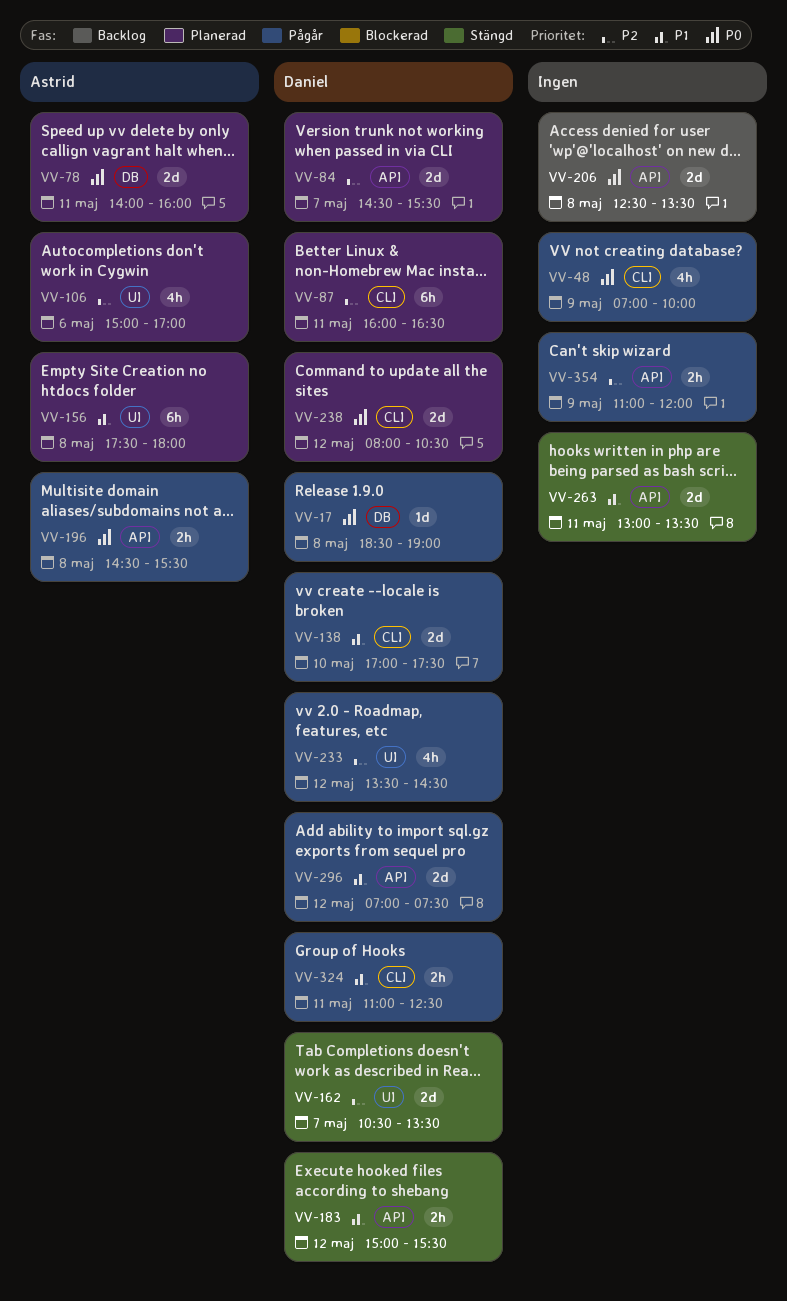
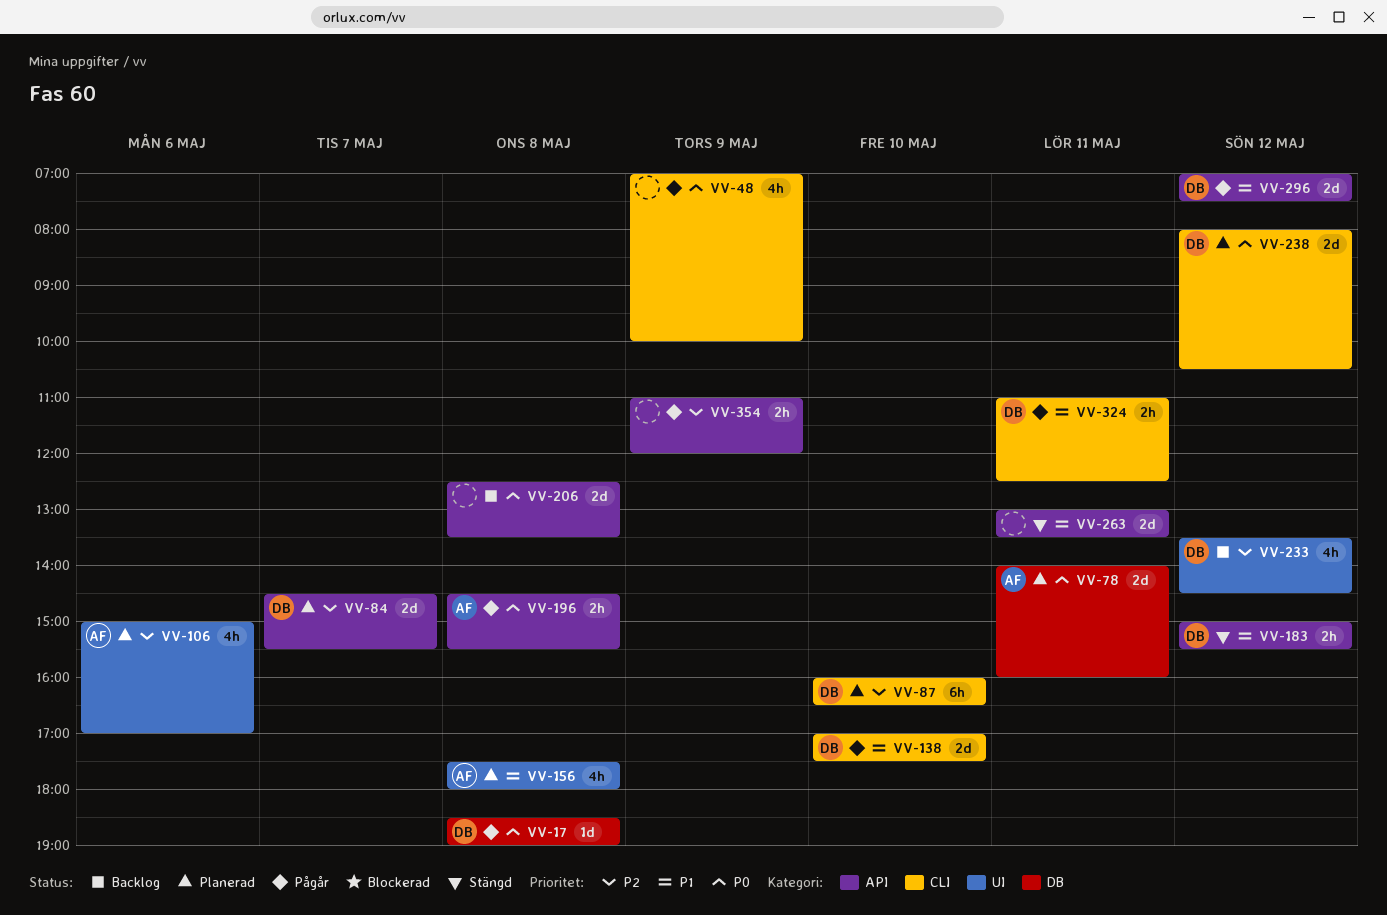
VV-87, day: May 11 -> May 10
VV-156, estimate: 6h -> 4h
VV-162: present -> none
VV-233, status: Pågår -> Backlog

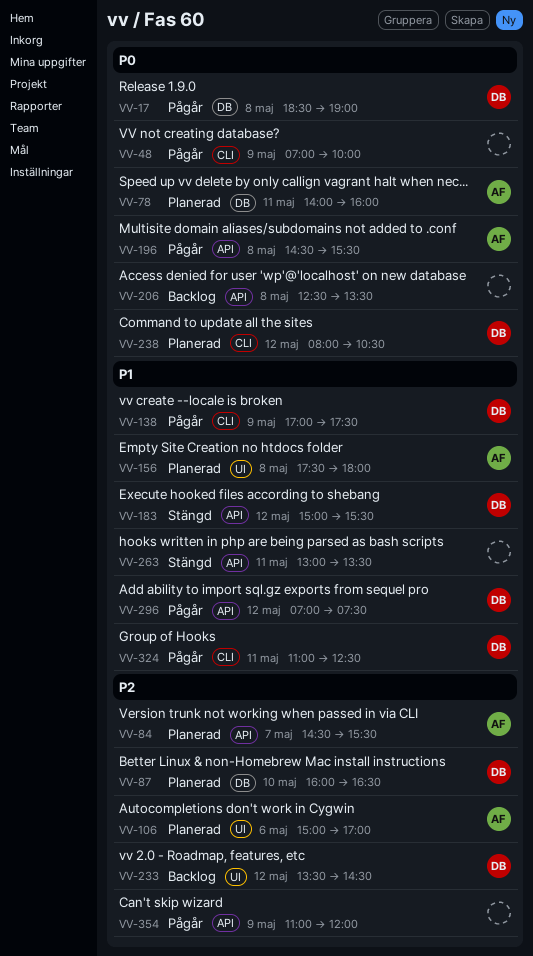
VV-84, owner: DB -> AF
VV-87, label: CLI -> DB
VV-138, day: May 10 -> May 9

